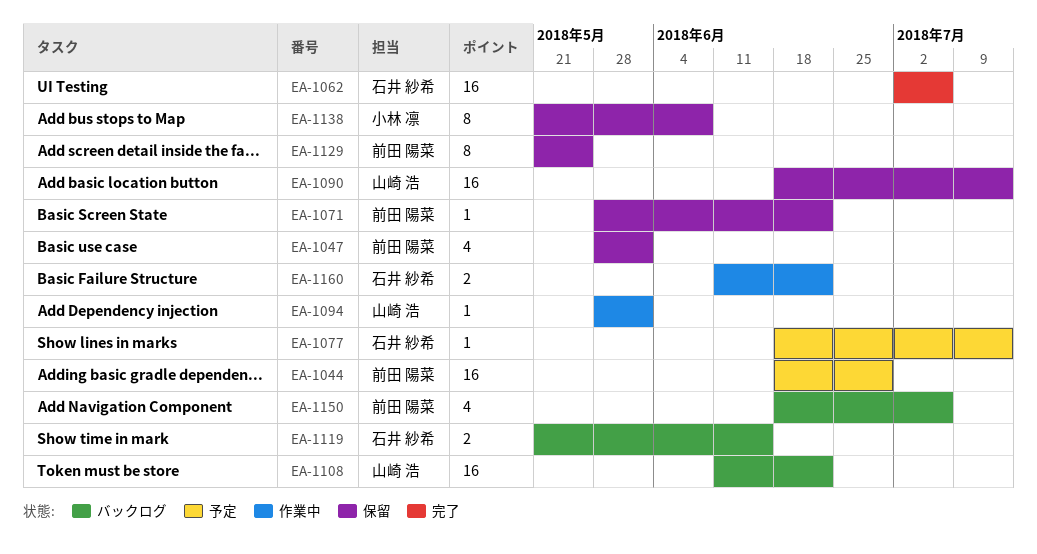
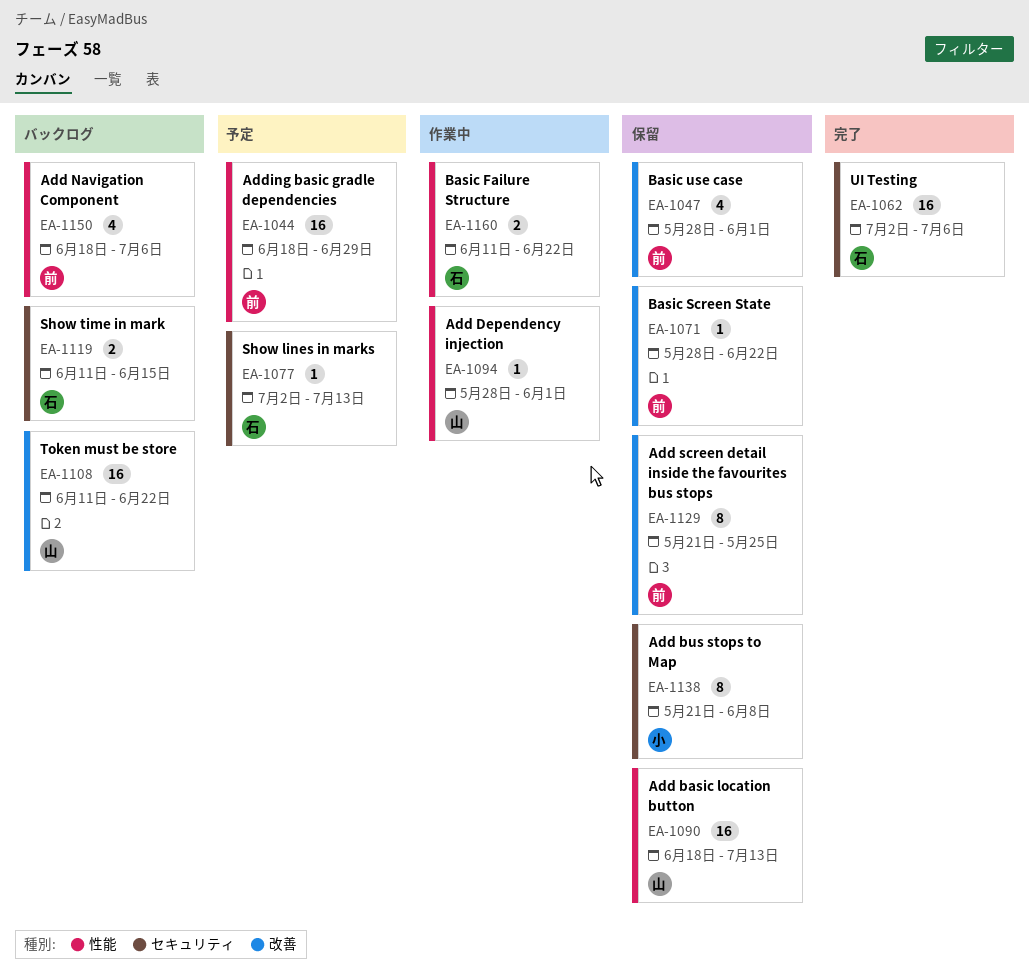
EA-1077, start: Jun 18 -> Jul 2
EA-1119, start: May 21 -> Jun 11

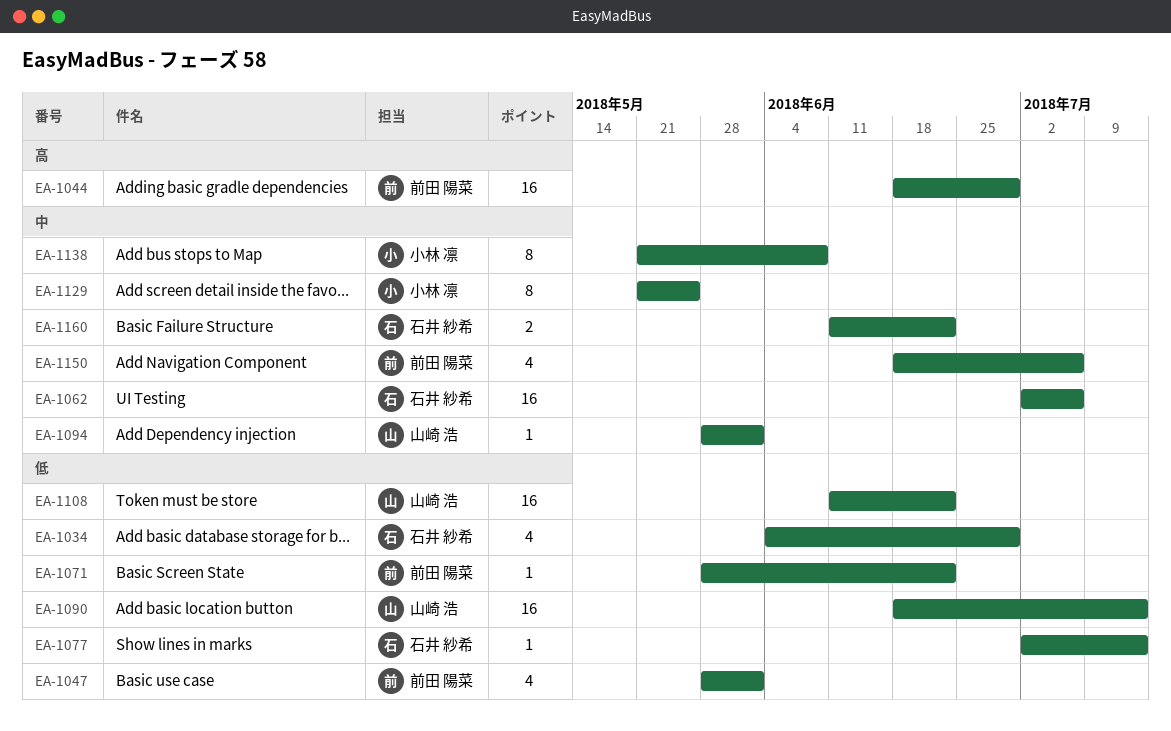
EA-1034: none -> present
EA-1119: present -> none
EA-1129, owner: 前田 陽菜 -> 小林 凛

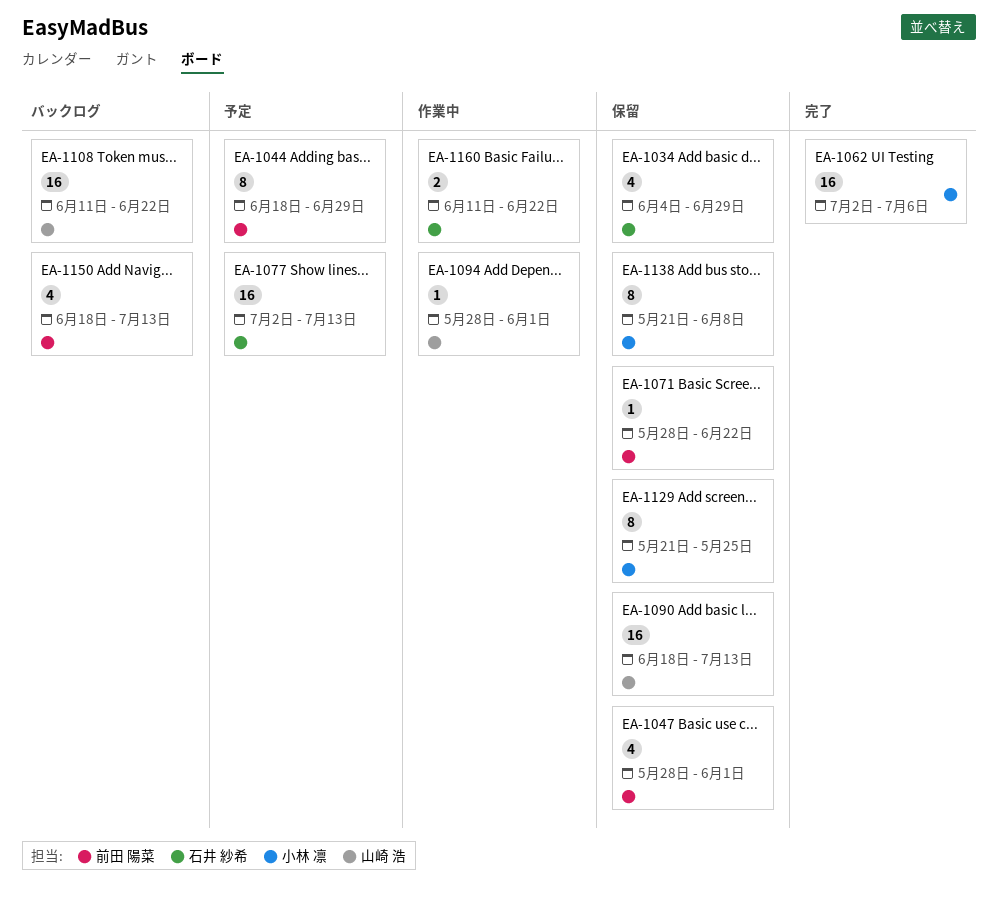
EA-1044, estimate: 16 -> 8
EA-1062, owner: 石井 紗希 -> 小林 凛
EA-1077, estimate: 1 -> 16
EA-1150, due: Jul 6 -> Jul 13

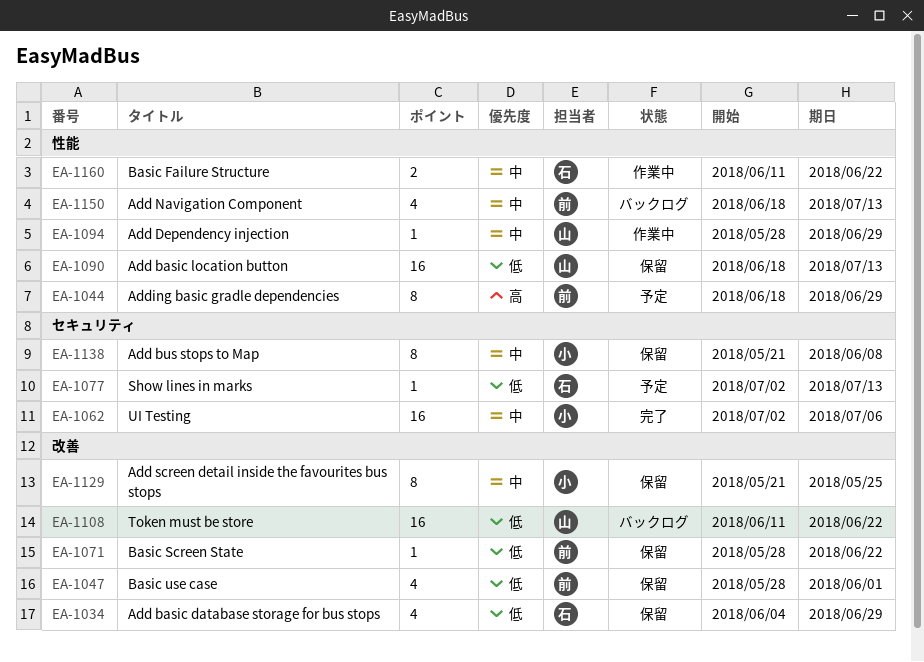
EA-1077, estimate: 16 -> 1
EA-1094, due: Jun 1 -> Jun 29

